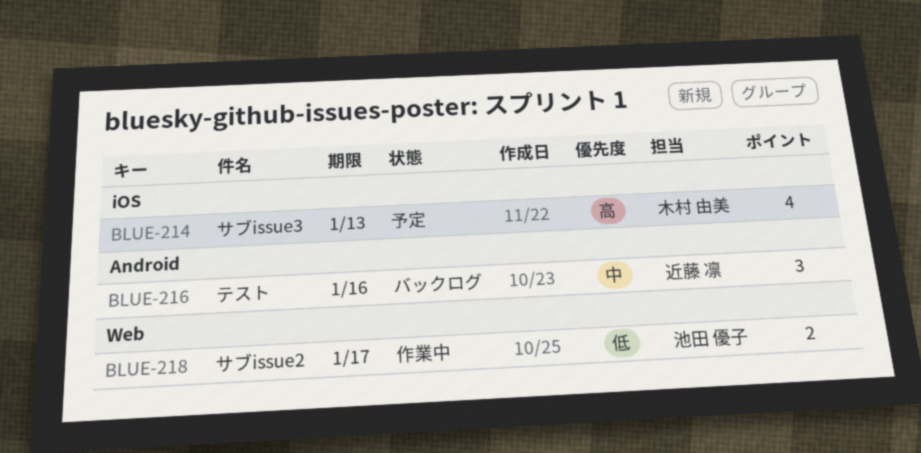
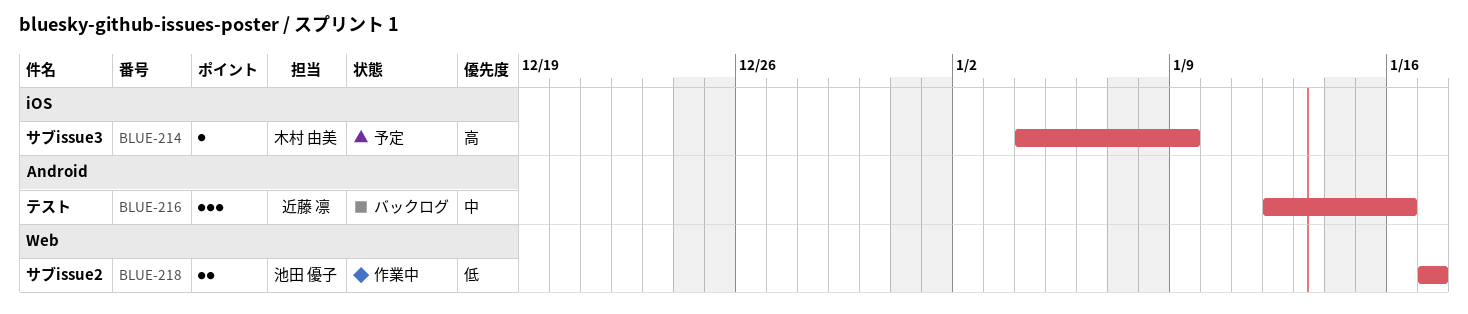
BLUE-214, estimate: 4 -> 1
BLUE-214, due: Jan 13 -> Jan 9

